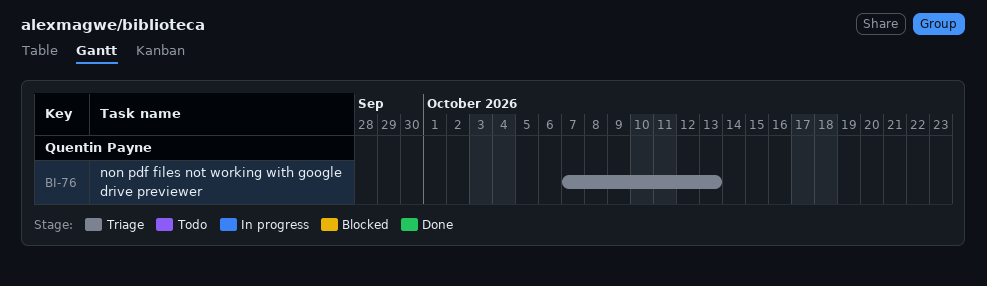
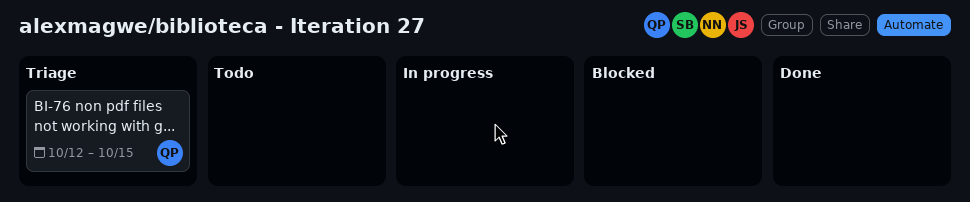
BI-76, start: Oct 7 -> Oct 12
BI-76, due: Oct 13 -> Oct 15

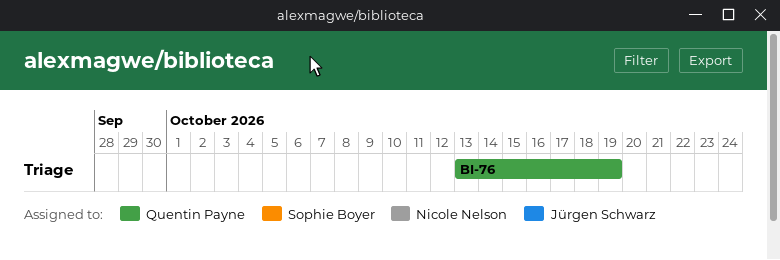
BI-76, start: Oct 12 -> Oct 13
BI-76, due: Oct 15 -> Oct 19

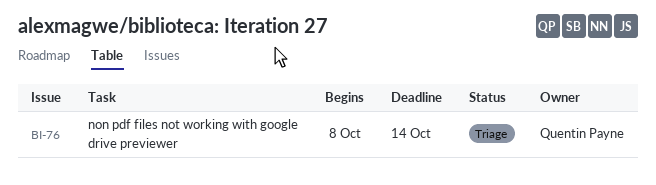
BI-76, start: Oct 13 -> Oct 8
BI-76, due: Oct 19 -> Oct 14

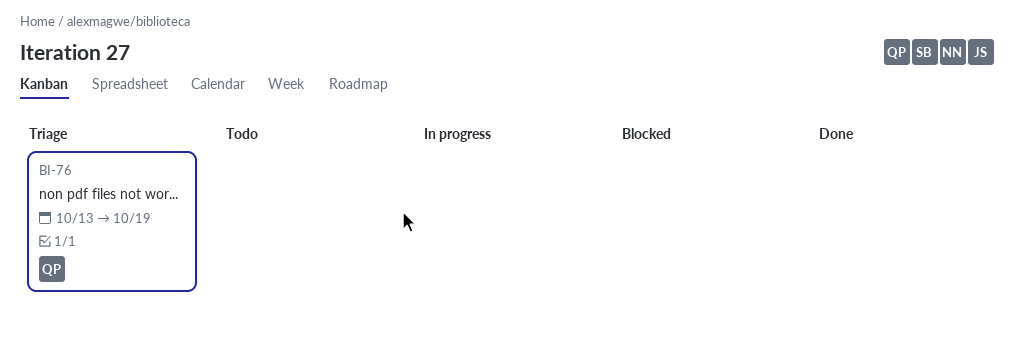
BI-76, start: Oct 8 -> Oct 13
BI-76, due: Oct 14 -> Oct 19

